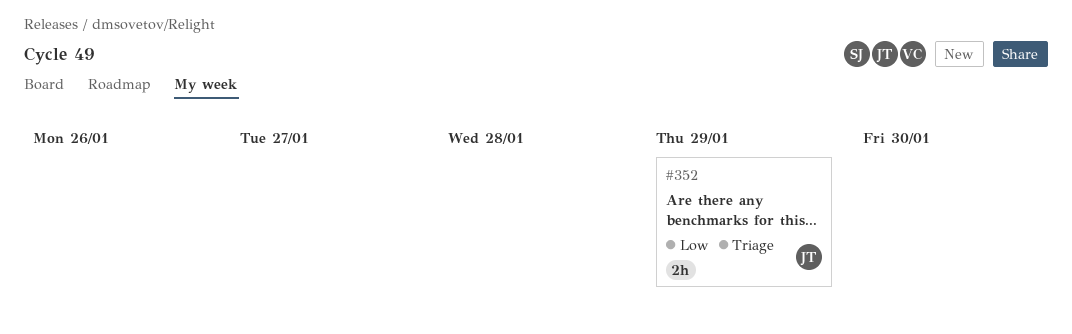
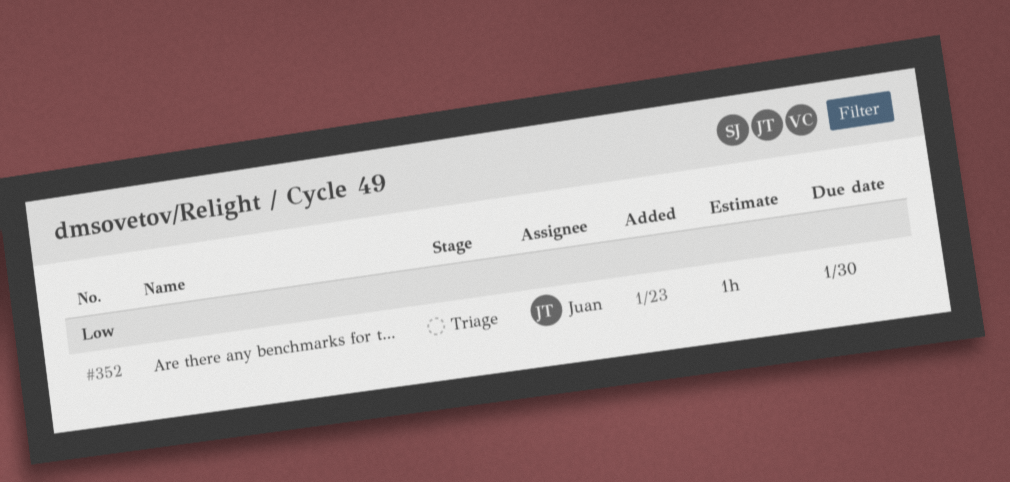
#352, estimate: 2h -> 1h
#352, due: Jan 29 -> Jan 30

